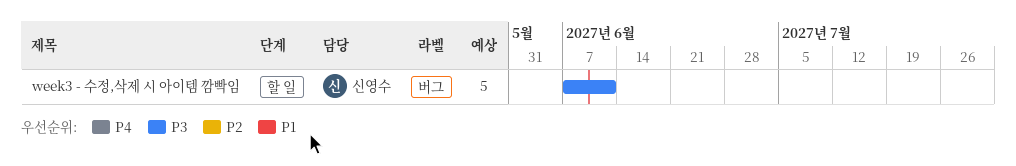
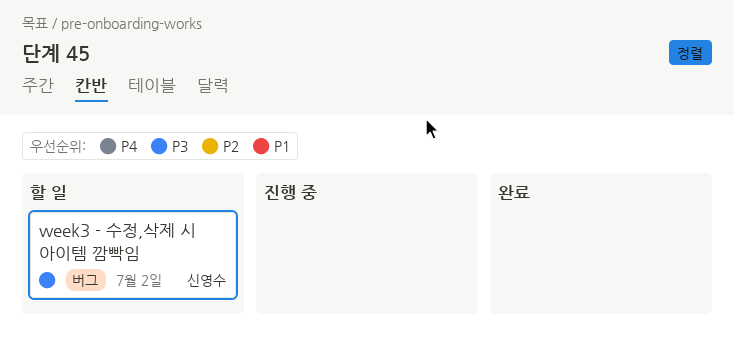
week3 - 수정,삭제 시 아이템 깜빡임, due: Jun 11 -> Jul 2

